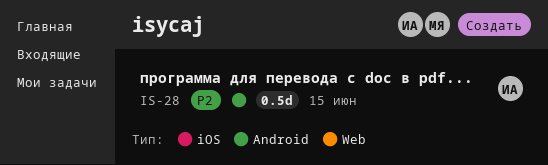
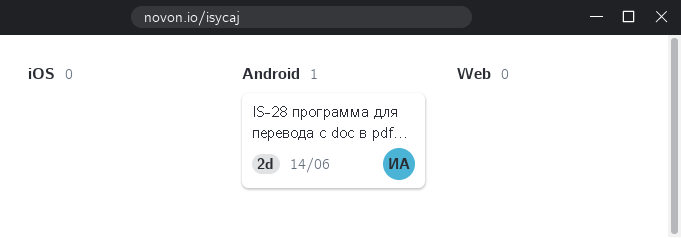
IS-28, estimate: 0.5d -> 2d
IS-28, due: Jun 15 -> Jun 14

